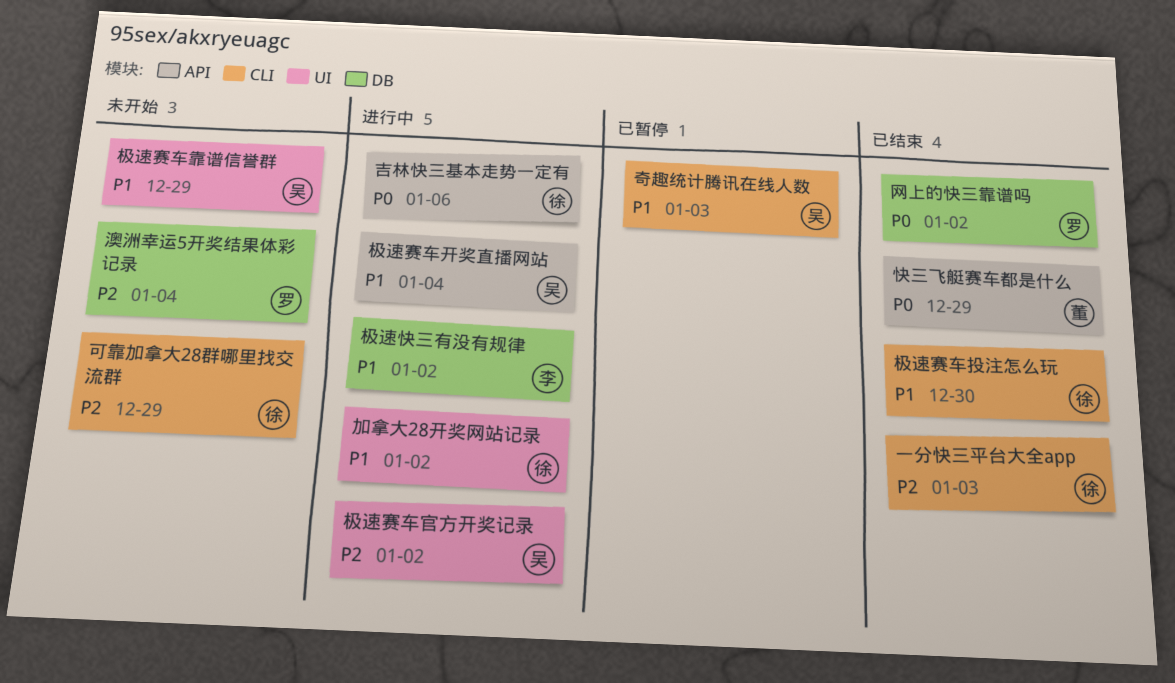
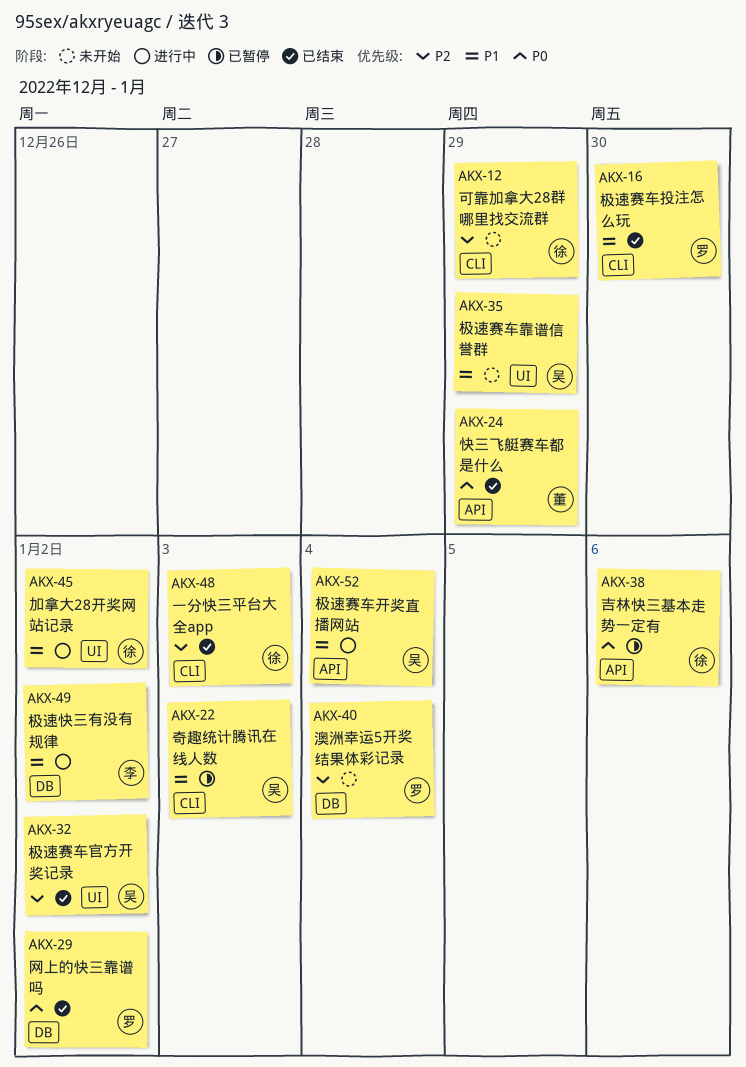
吉林快三基本走势一定有, status: 进行中 -> 已暂停
极速赛车官方开奖记录, status: 进行中 -> 已结束
极速赛车投注怎么玩, owner: 徐 -> 罗

